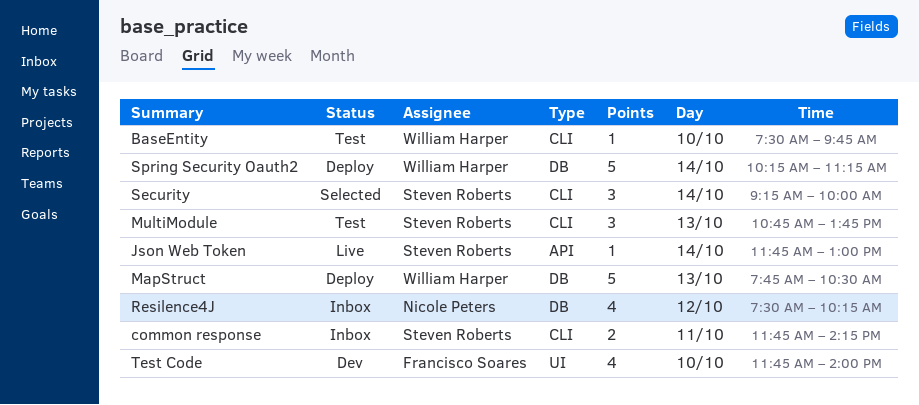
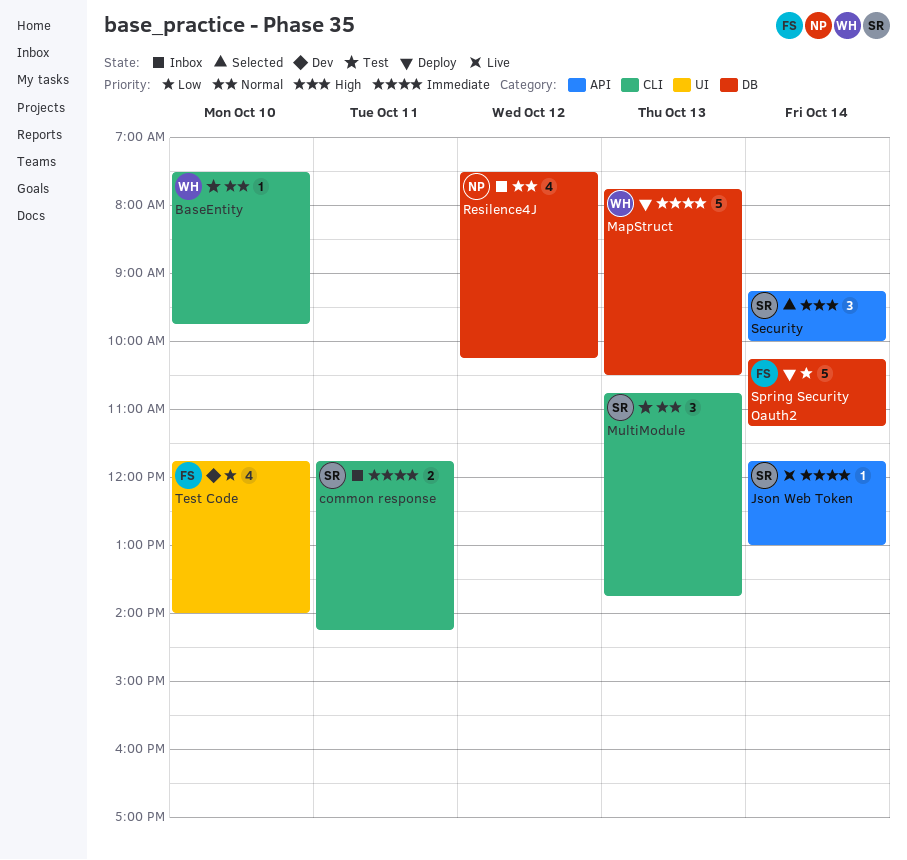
Security, label: CLI -> API
Spring Security Oauth2, owner: William Harper -> Francisco Soares

